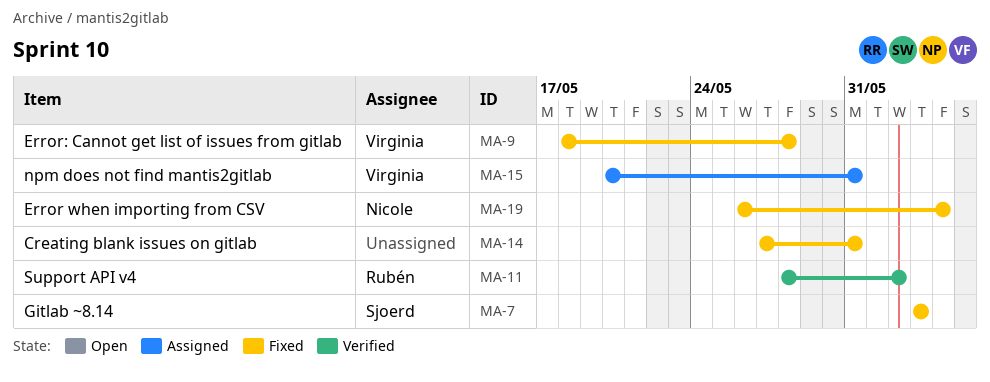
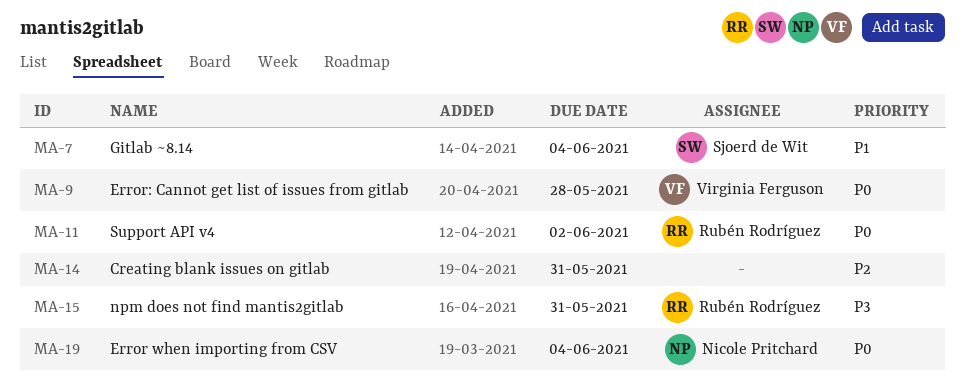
MA-7, due: Jun 3 -> Jun 4
MA-15, owner: Virginia Ferguson -> Rubén Rodríguez

